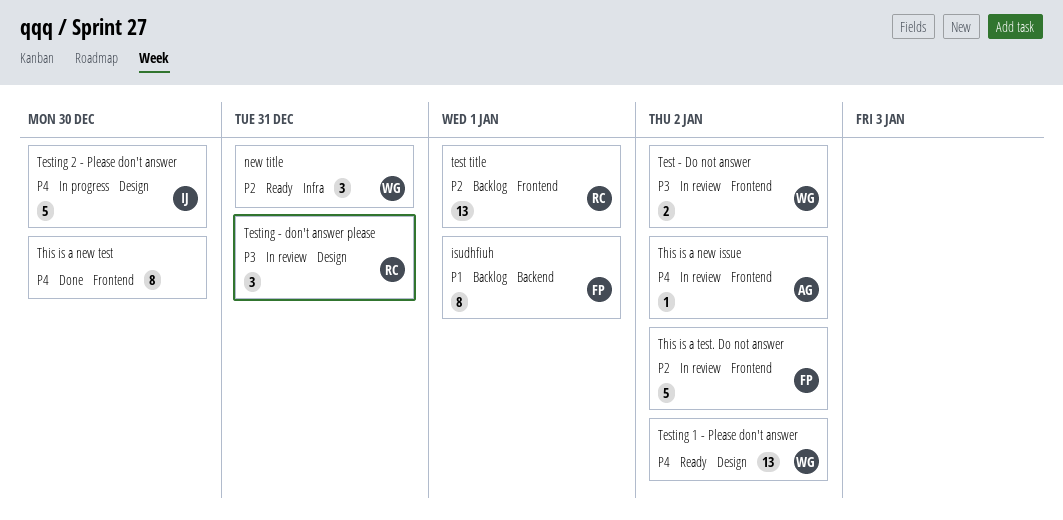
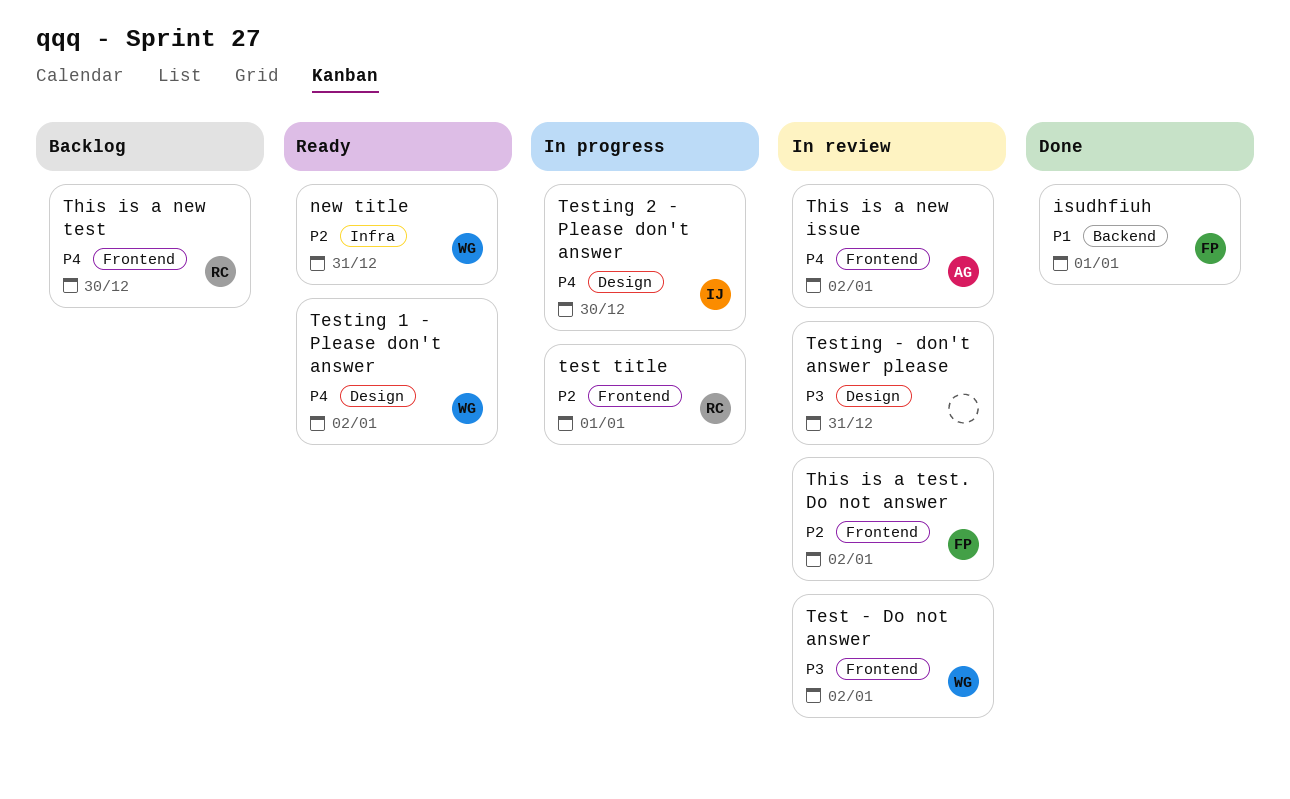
isudhfiuh, status: Backlog -> Done
test title, status: Backlog -> In progress
Testing - don't answer please, owner: RC -> none
This is a new test, status: Done -> Backlog
This is a new test, owner: none -> RC

